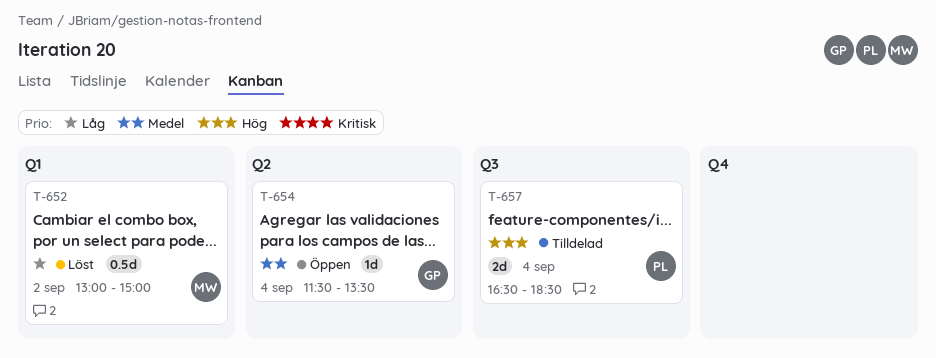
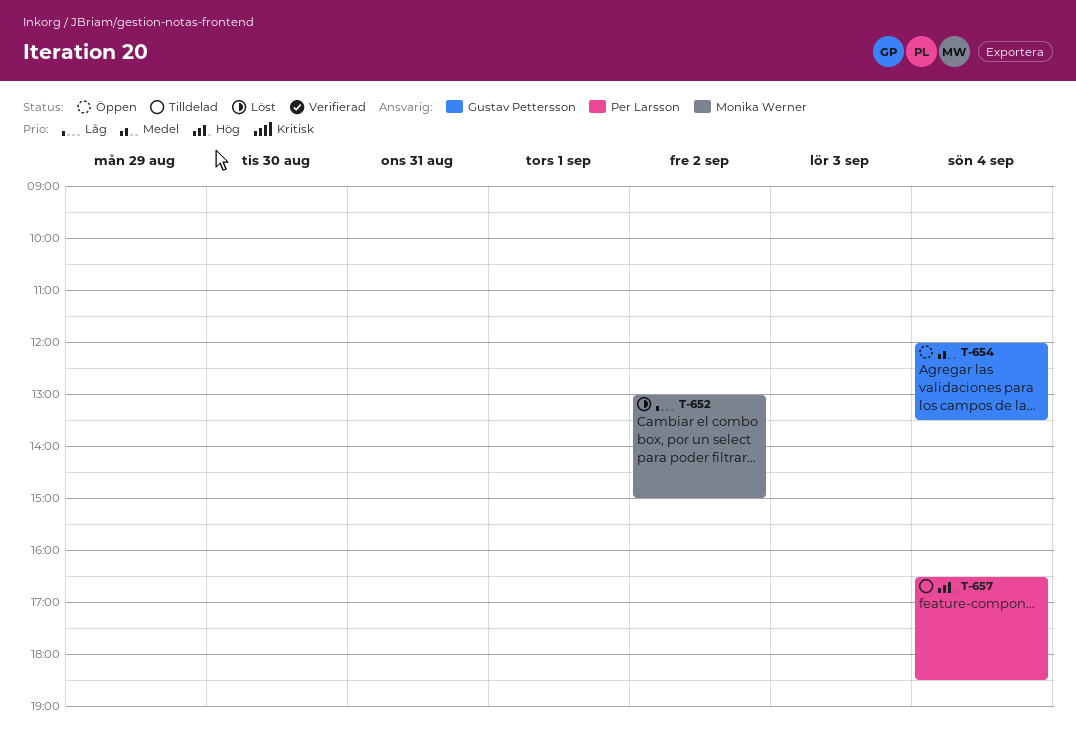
T-654, begins: 11:30 -> 12:00

